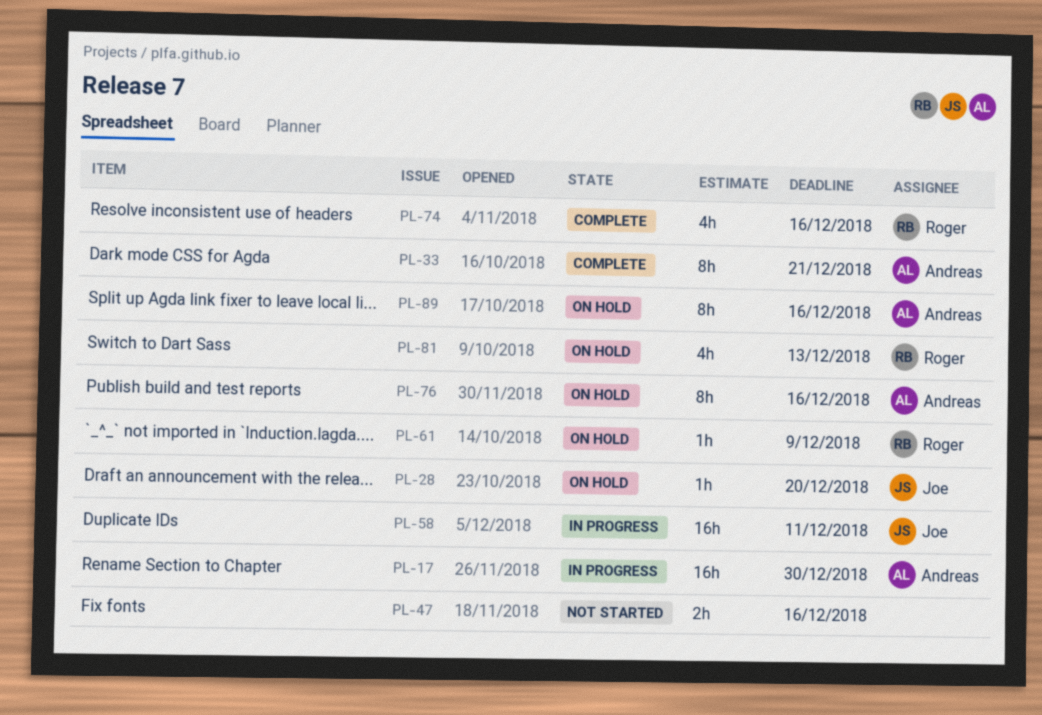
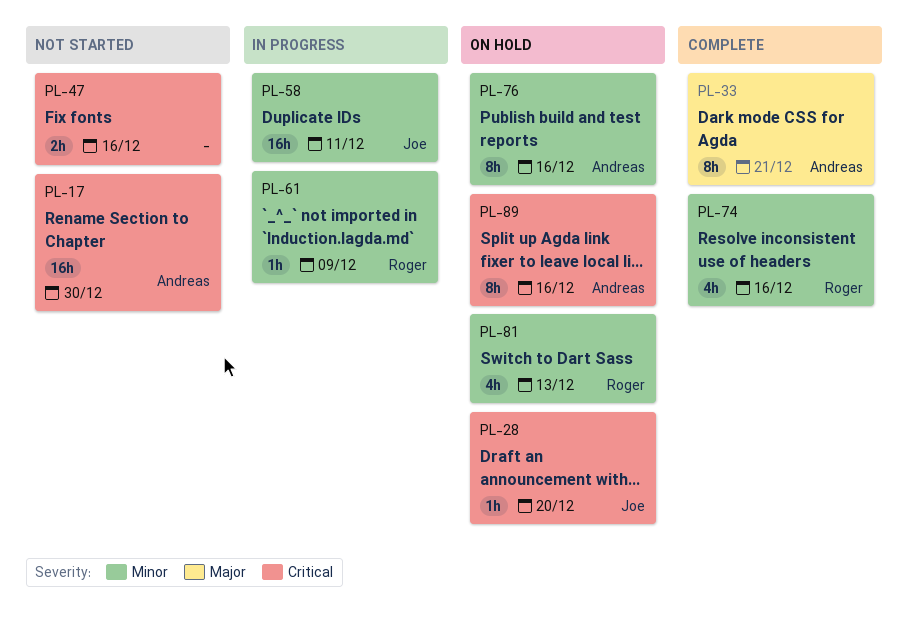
PL-17, status: In progress -> Not started
PL-61, status: On hold -> In progress

